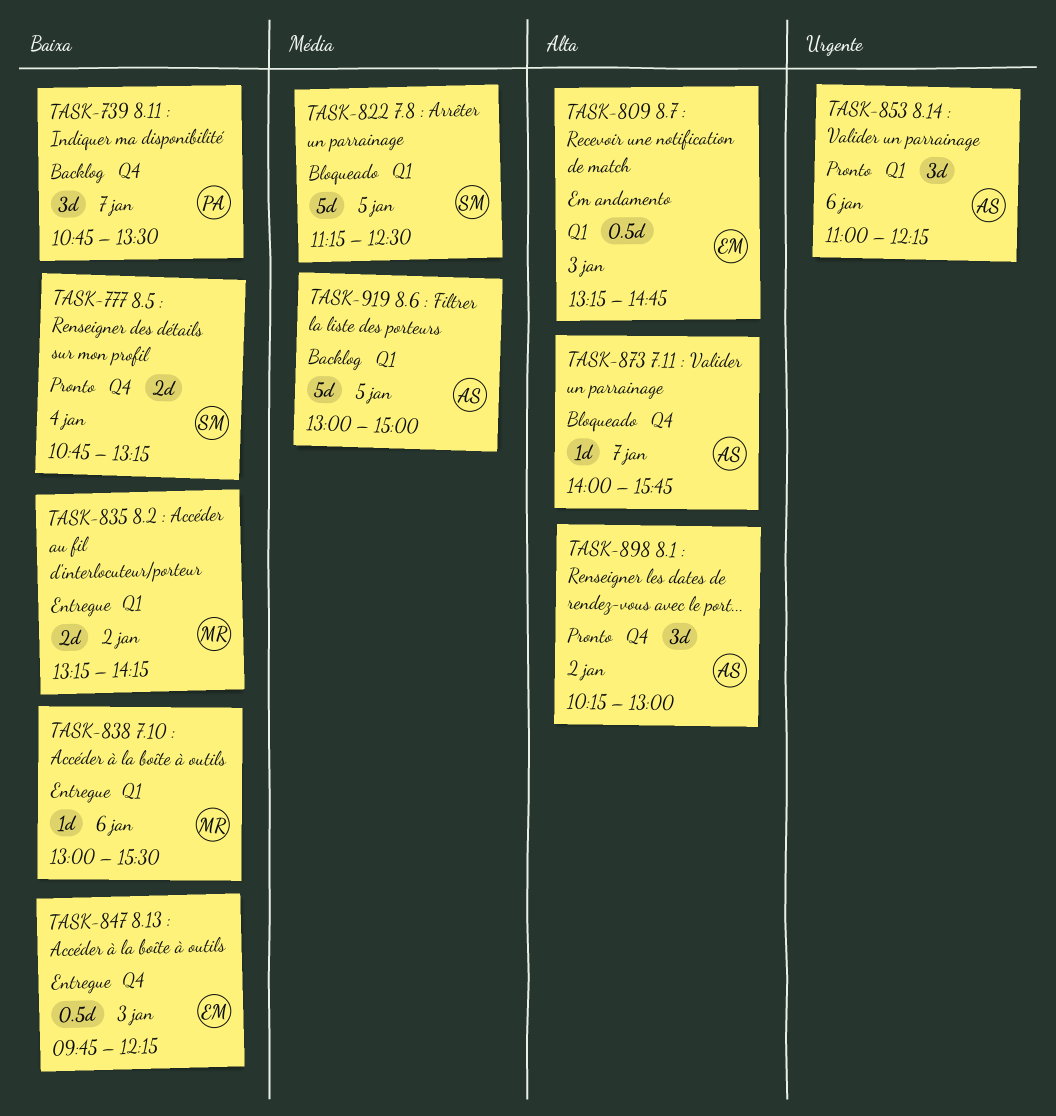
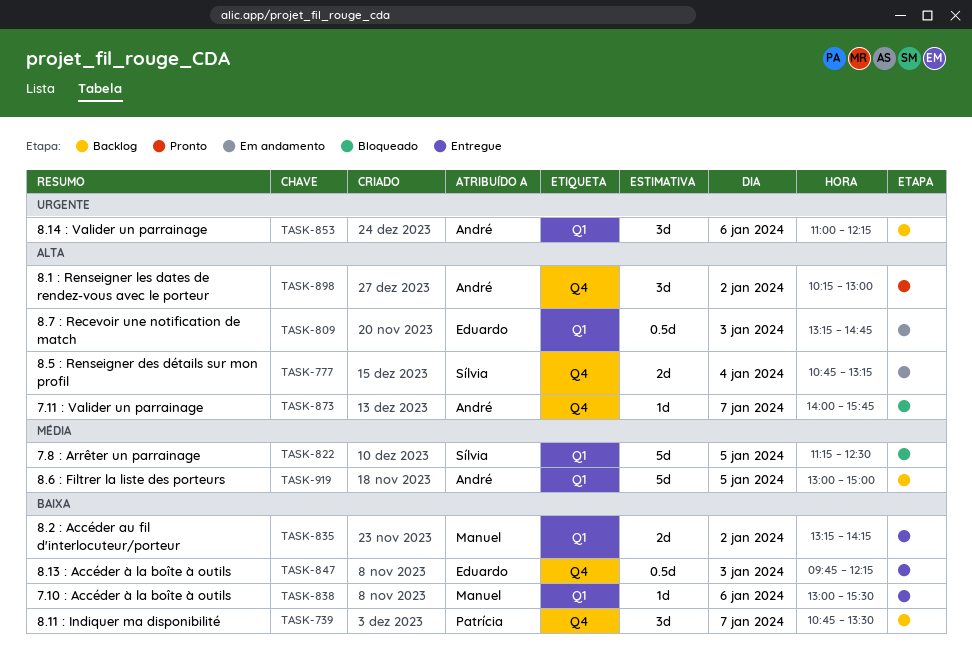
TASK-777, status: Pronto -> Em andamento
TASK-777, priority: Baixa -> Alta
TASK-853, status: Pronto -> Backlog

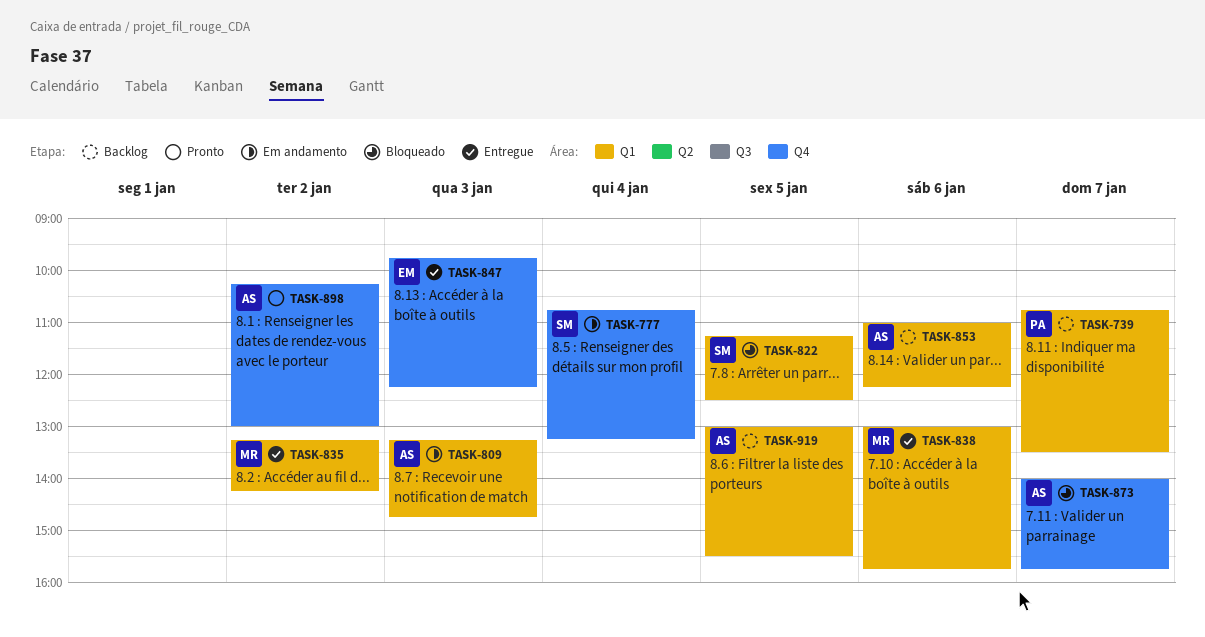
TASK-739, label: Q4 -> Q1
TASK-809, owner: Eduardo -> André
TASK-838, ends: 15:30 -> 15:45
TASK-919, ends: 15:00 -> 15:30

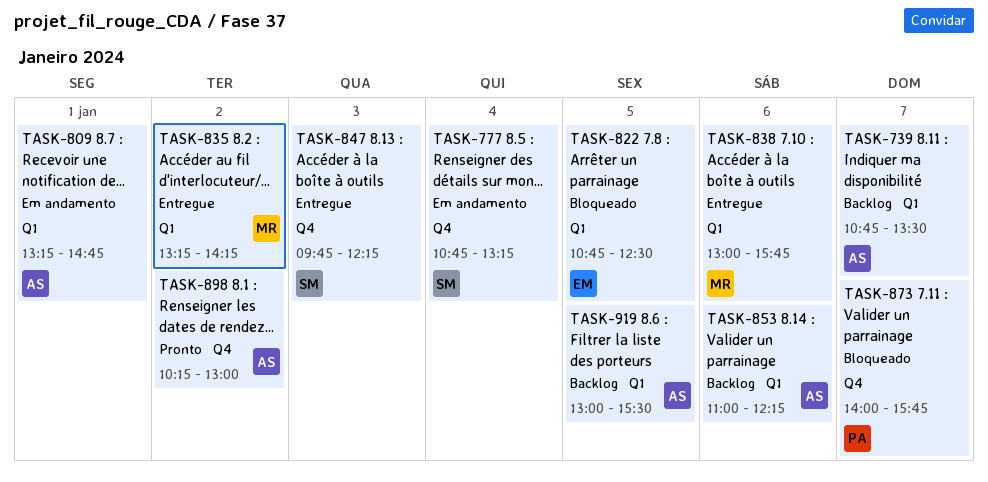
TASK-739, owner: PA -> AS
TASK-809, day: Jan 3 -> Jan 1
TASK-822, owner: SM -> EM
TASK-822, begins: 11:15 -> 10:45
TASK-847, owner: EM -> SM
TASK-873, owner: AS -> PA

